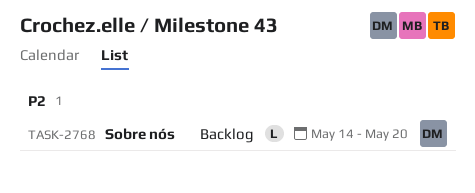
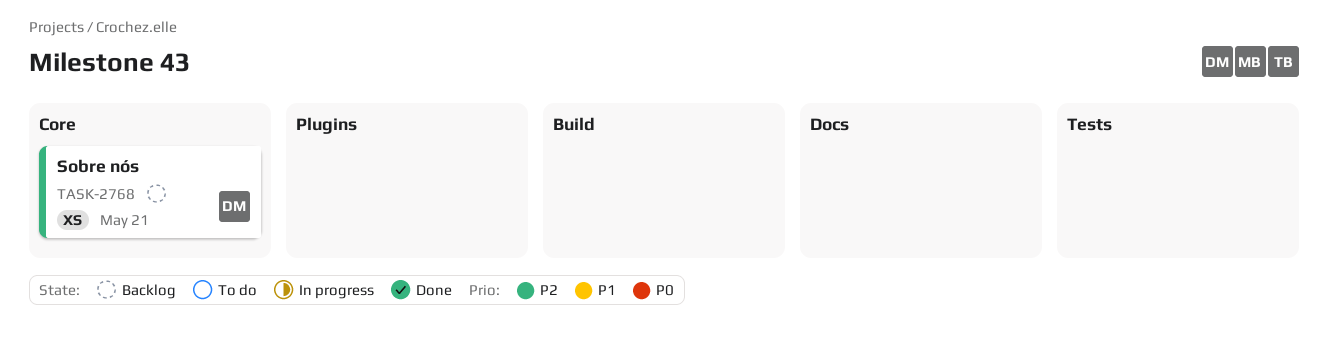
TASK-2768, estimate: L -> XS
TASK-2768, due: May 20 -> May 21

